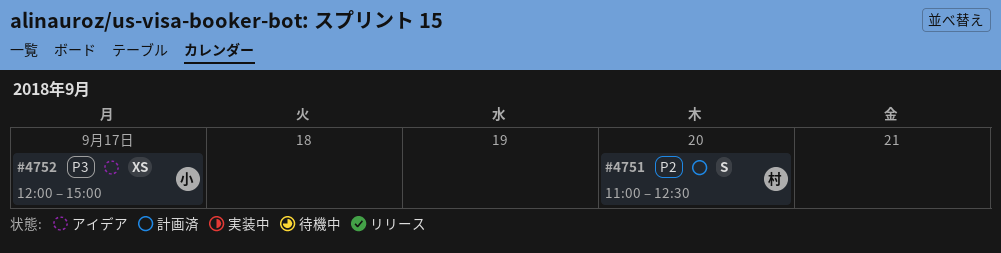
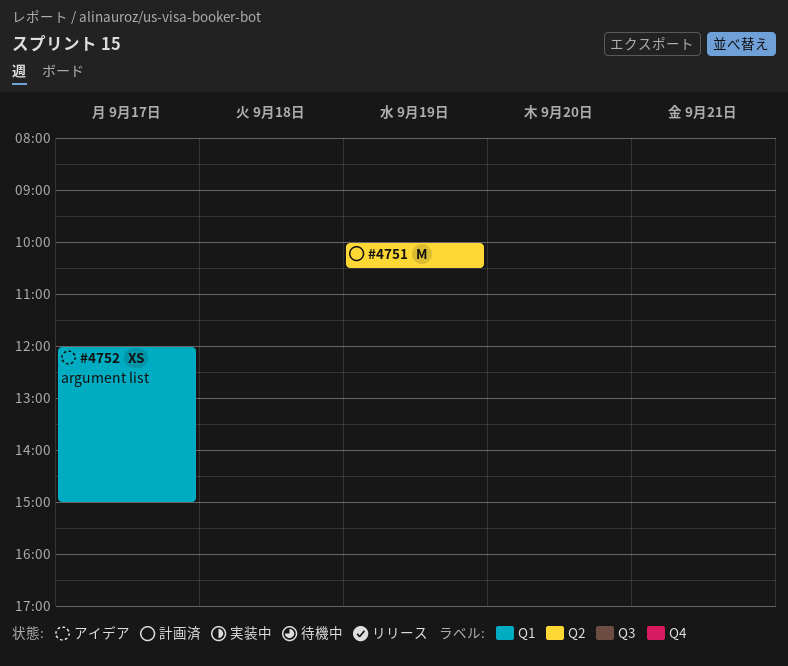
#4751, estimate: S -> M
#4751, day: Sep 20 -> Sep 19
#4751, begins: 11:00 -> 10:00
#4751, ends: 12:30 -> 10:30

